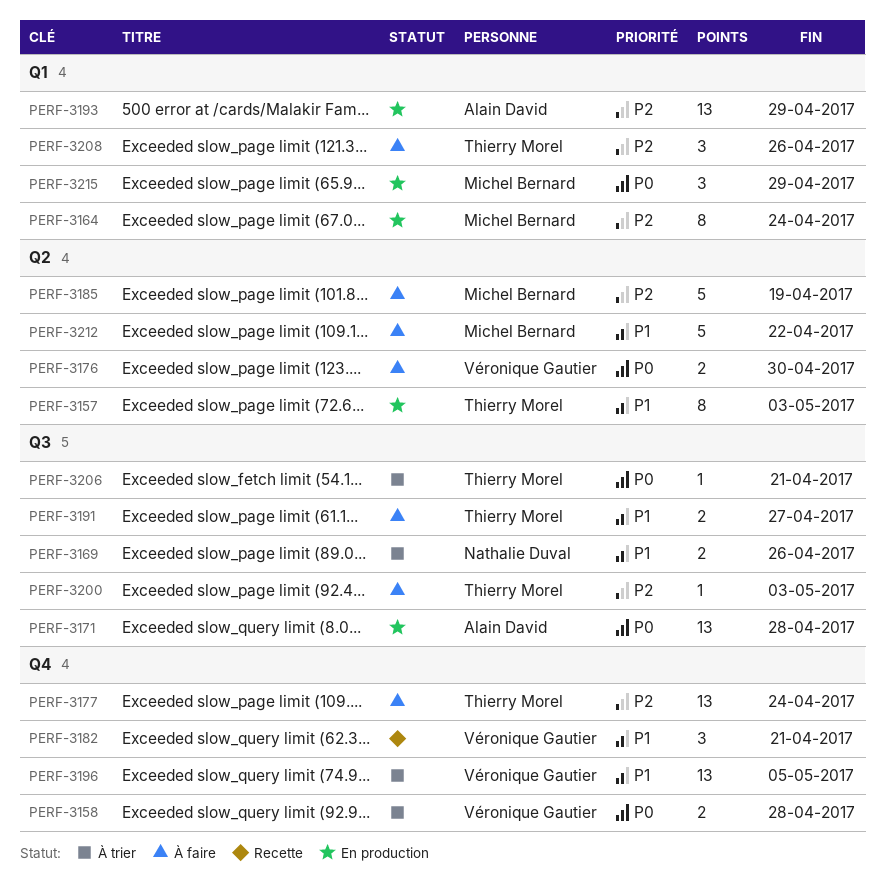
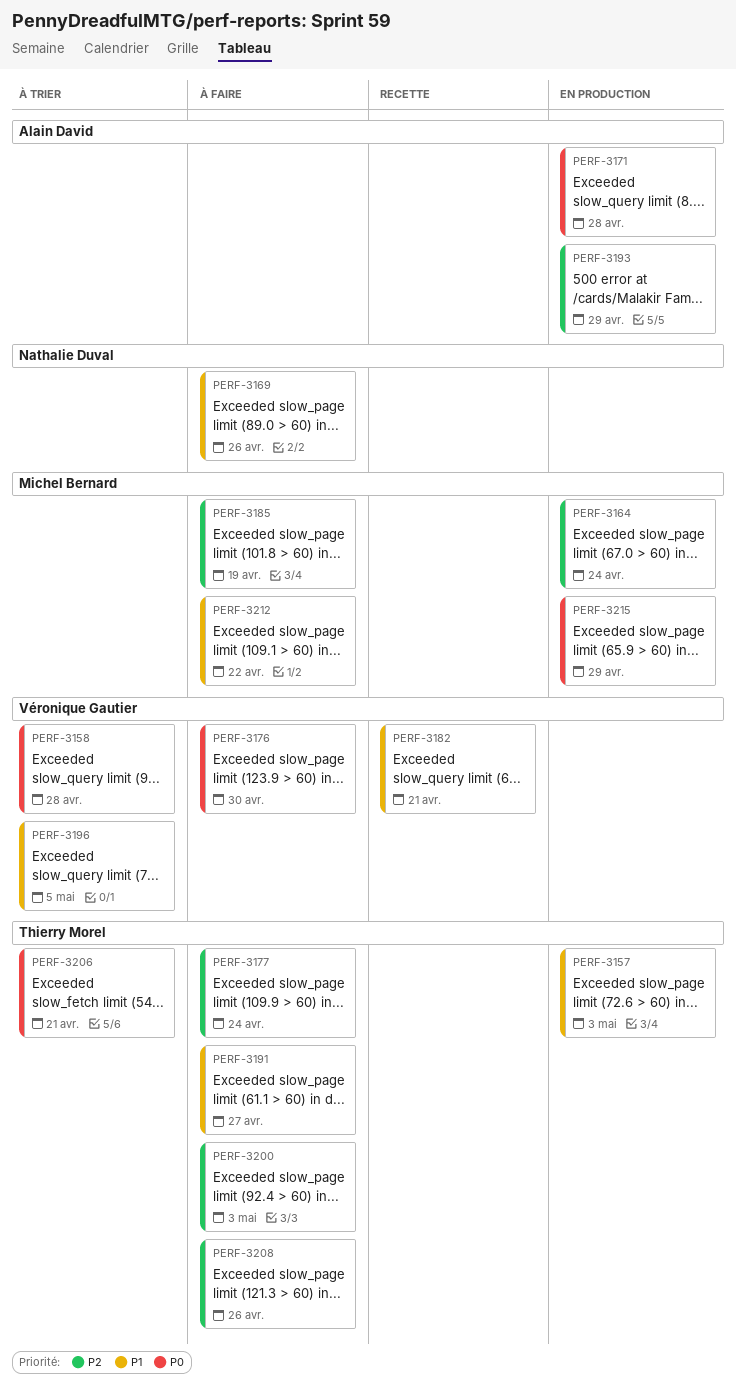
PERF-3169, status: À trier -> À faire

